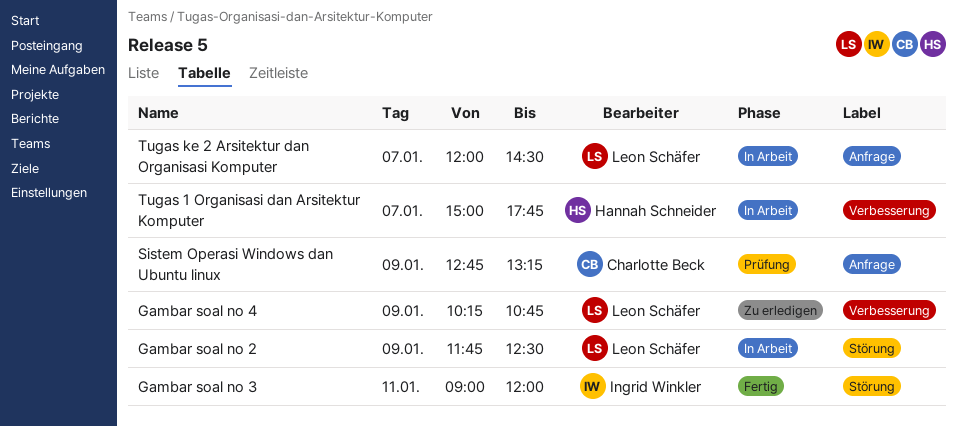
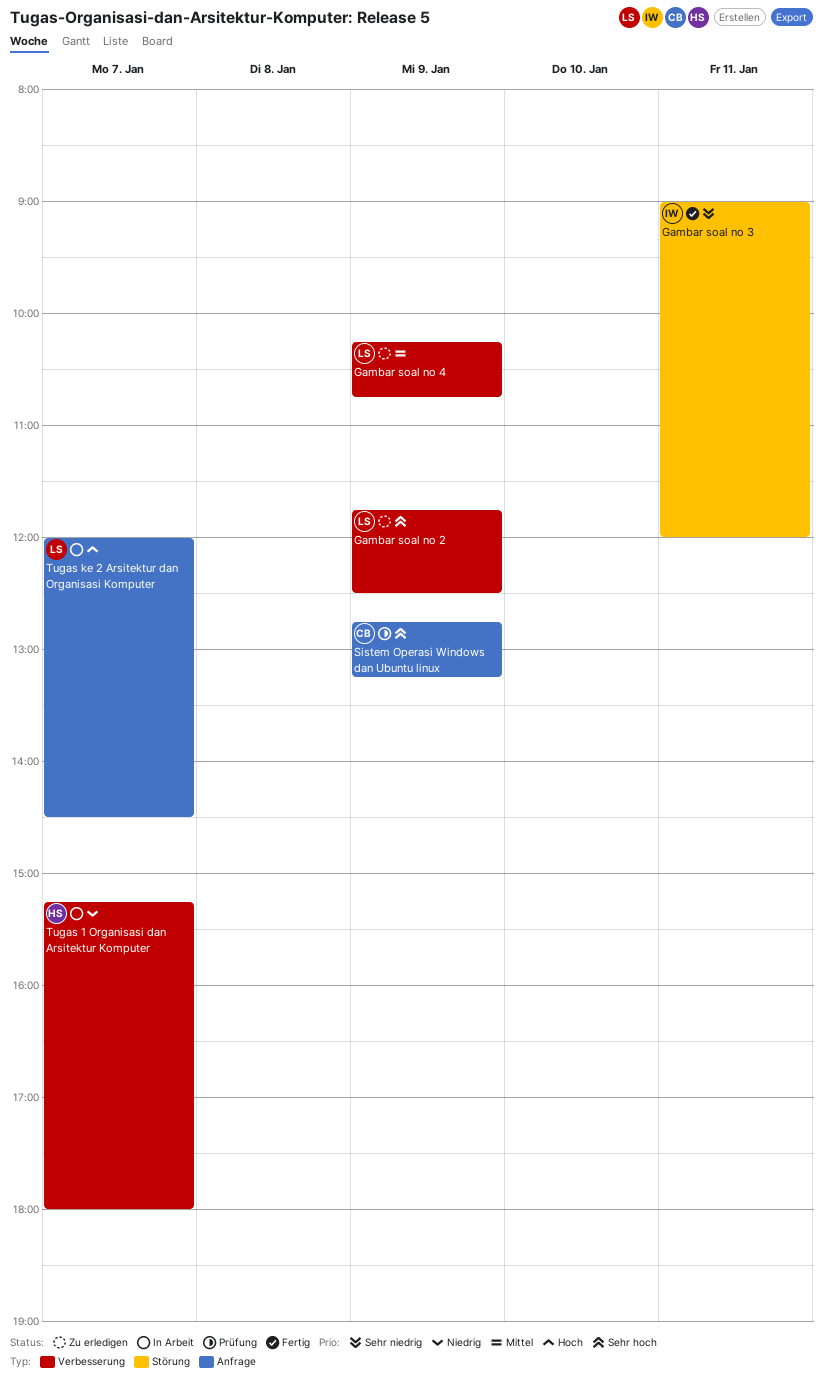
Gambar soal no 2, status: In Arbeit -> Zu erledigen
Gambar soal no 2, label: Störung -> Verbesserung
Tugas 1 Organisasi dan Arsitektur Komputer, begins: 15:00 -> 15:15
Tugas 1 Organisasi dan Arsitektur Komputer, ends: 17:45 -> 18:00

